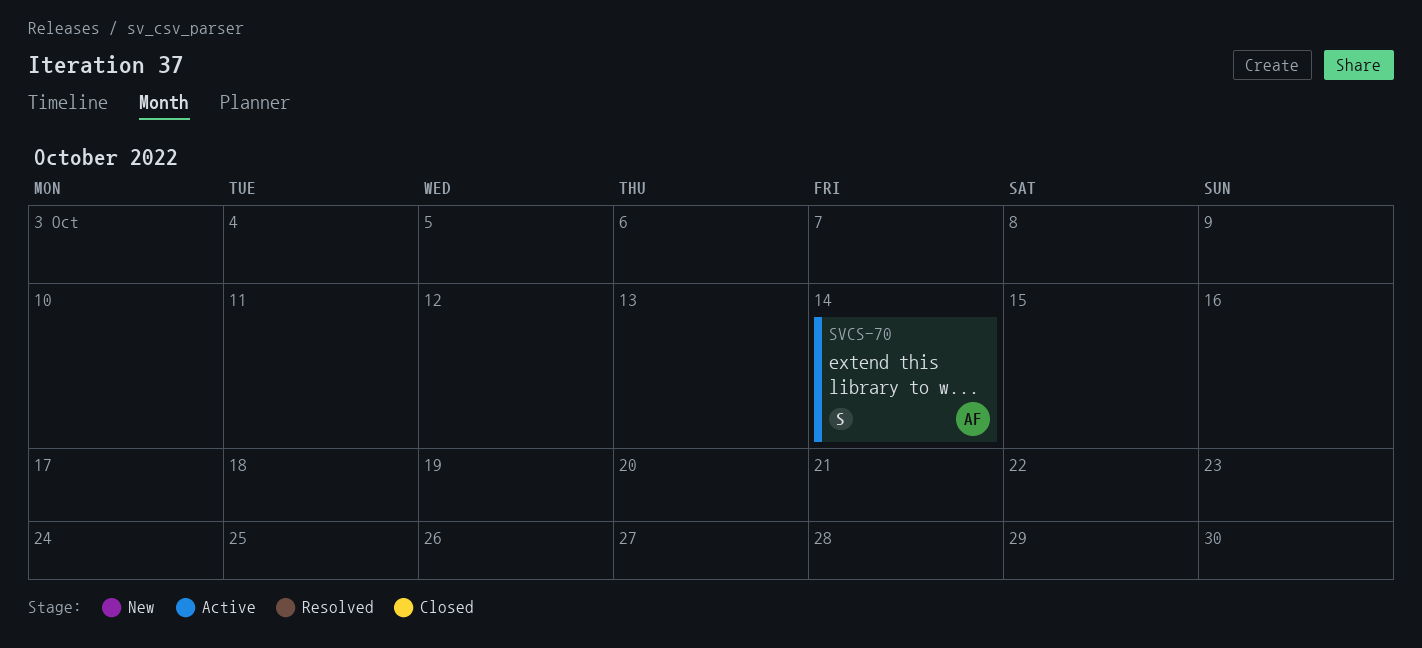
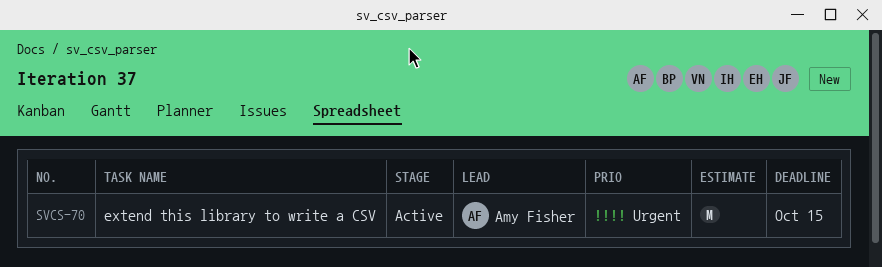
SVCS-70, estimate: S -> M
SVCS-70, due: Oct 14 -> Oct 15

